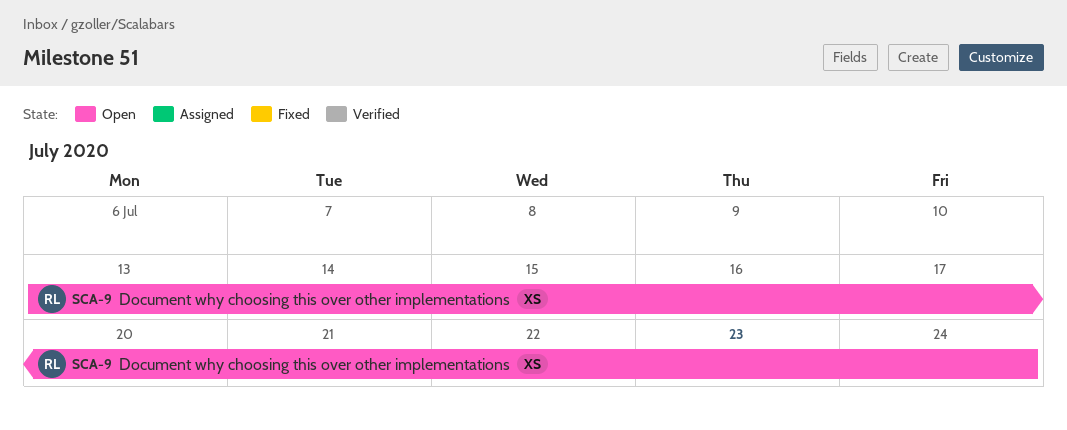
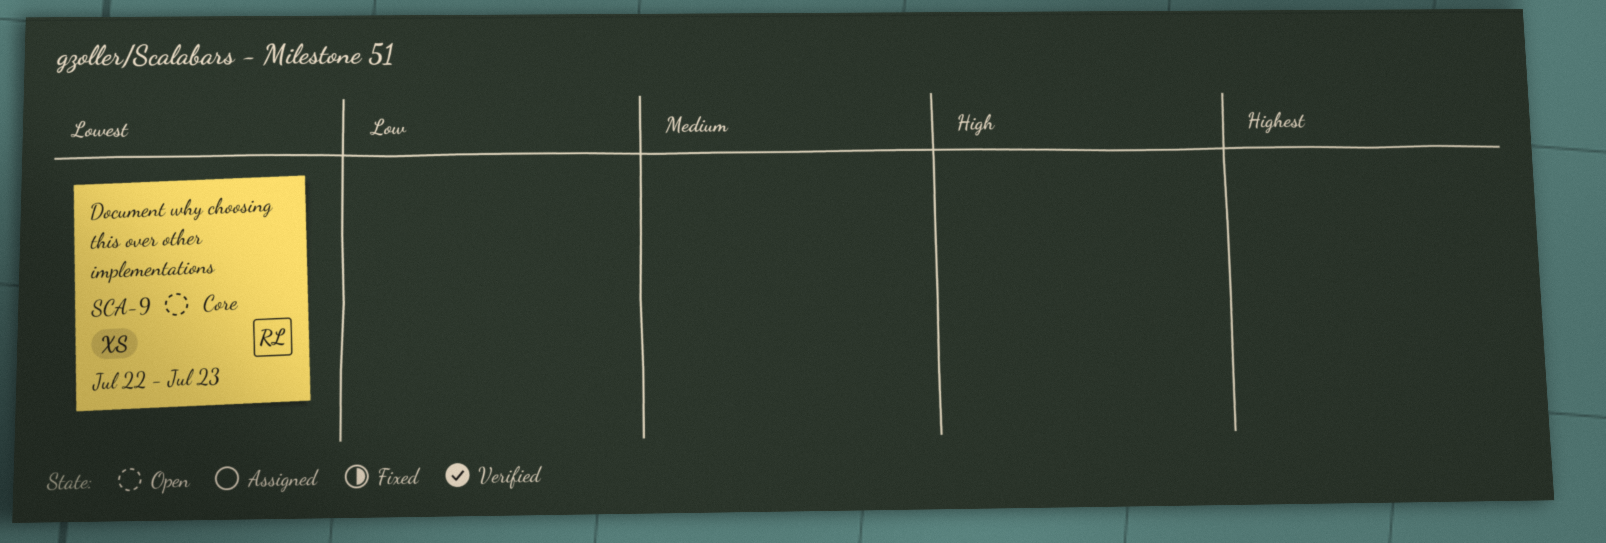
SCA-9, start: Jul 13 -> Jul 22
SCA-9, due: Jul 24 -> Jul 23

